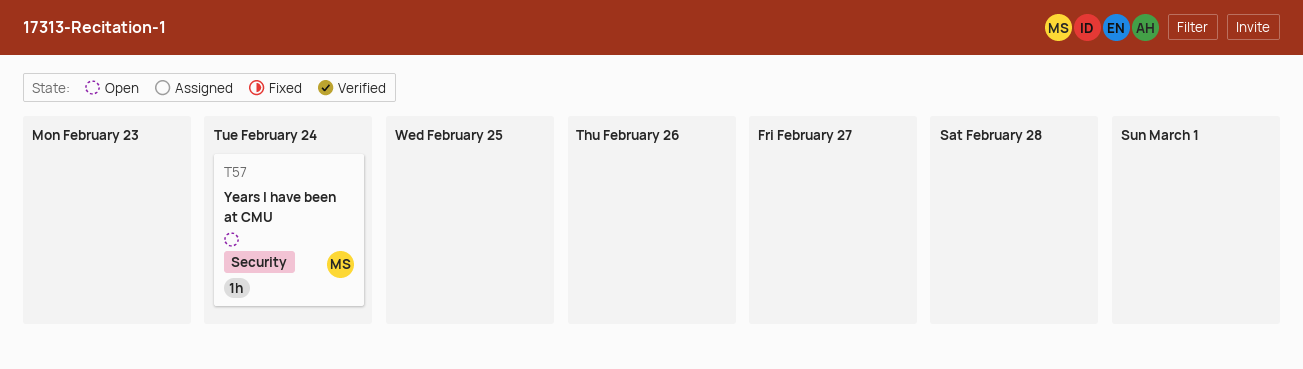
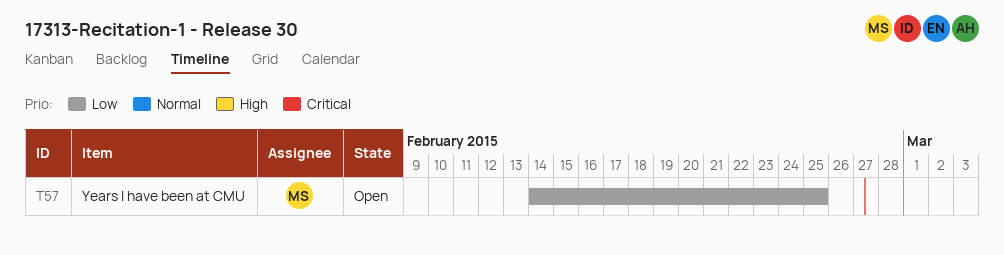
T57, due: Feb 24 -> Feb 25

